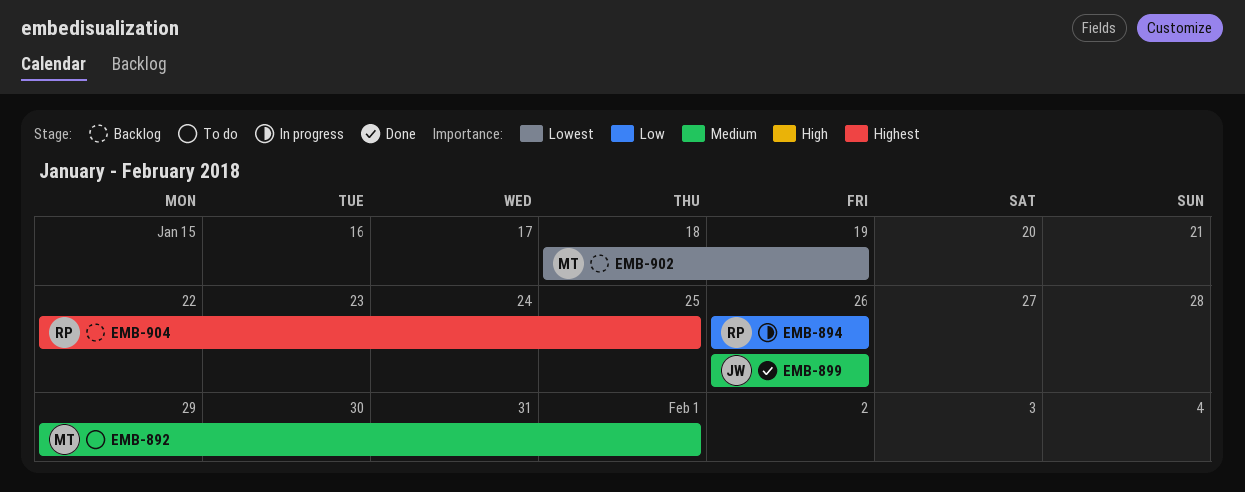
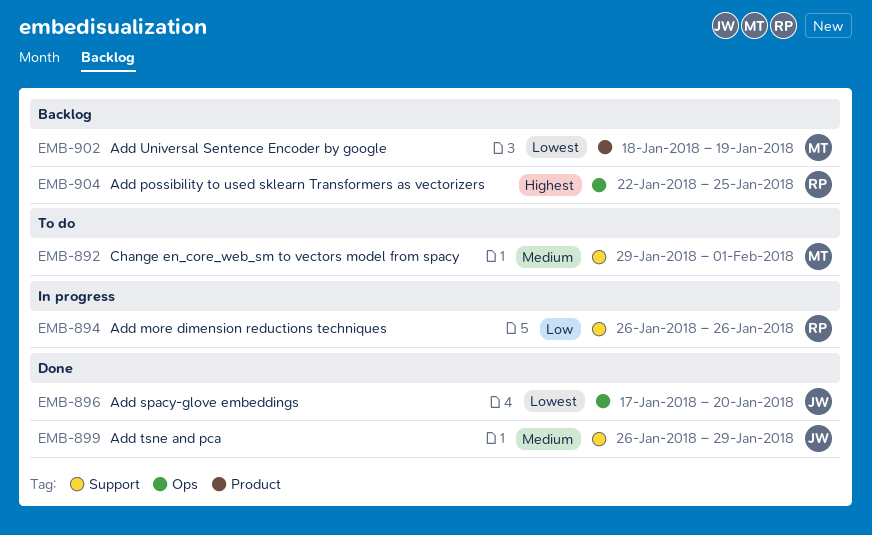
EMB-896: none -> present
EMB-899, due: Jan 26 -> Jan 29

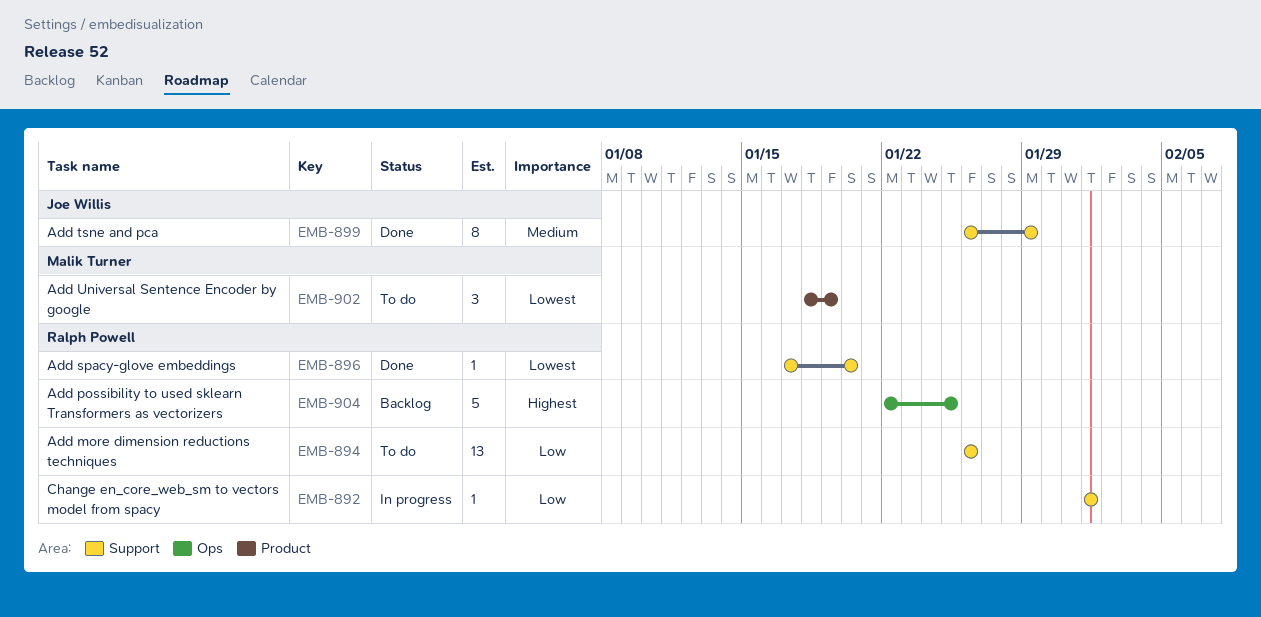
EMB-892, status: To do -> In progress
EMB-892, owner: Malik Turner -> Ralph Powell
EMB-892, priority: Medium -> Low
EMB-892, start: Jan 29 -> Feb 1
EMB-894, status: In progress -> To do
EMB-896, owner: Joe Willis -> Ralph Powell
EMB-896, label: Ops -> Support
EMB-902, status: Backlog -> To do

